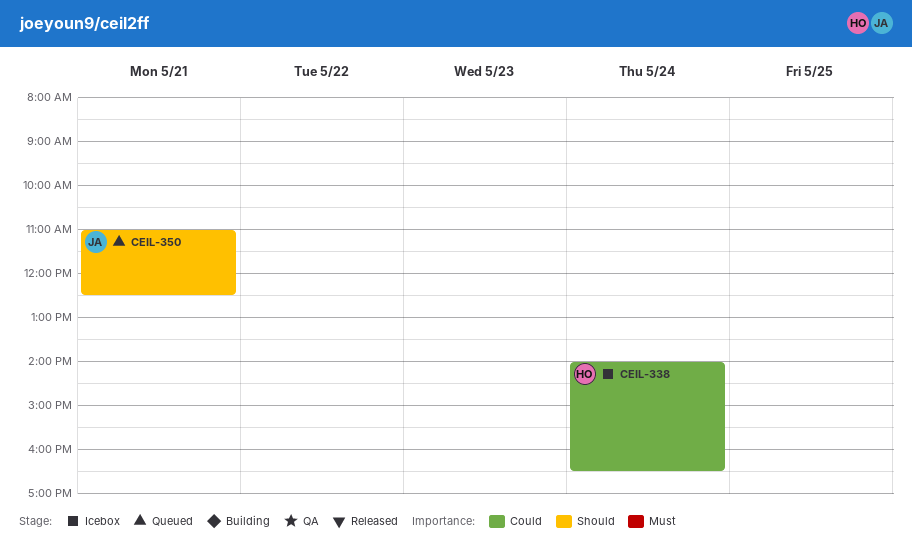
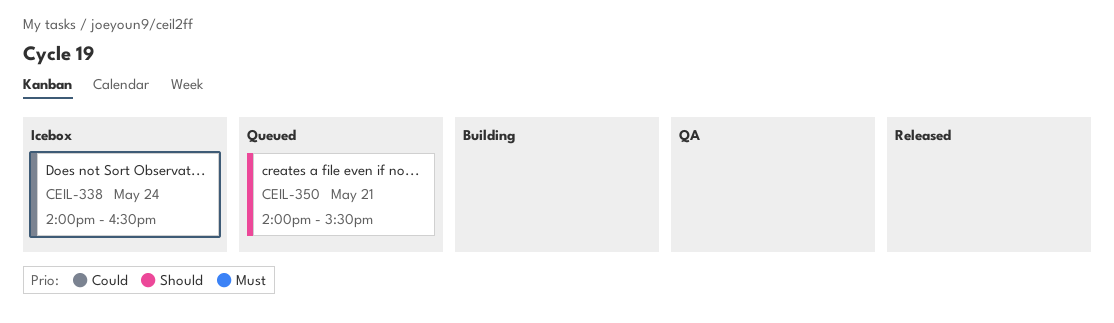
CEIL-350, begins: 11:00 -> 14:00
CEIL-350, ends: 12:30 -> 15:30

